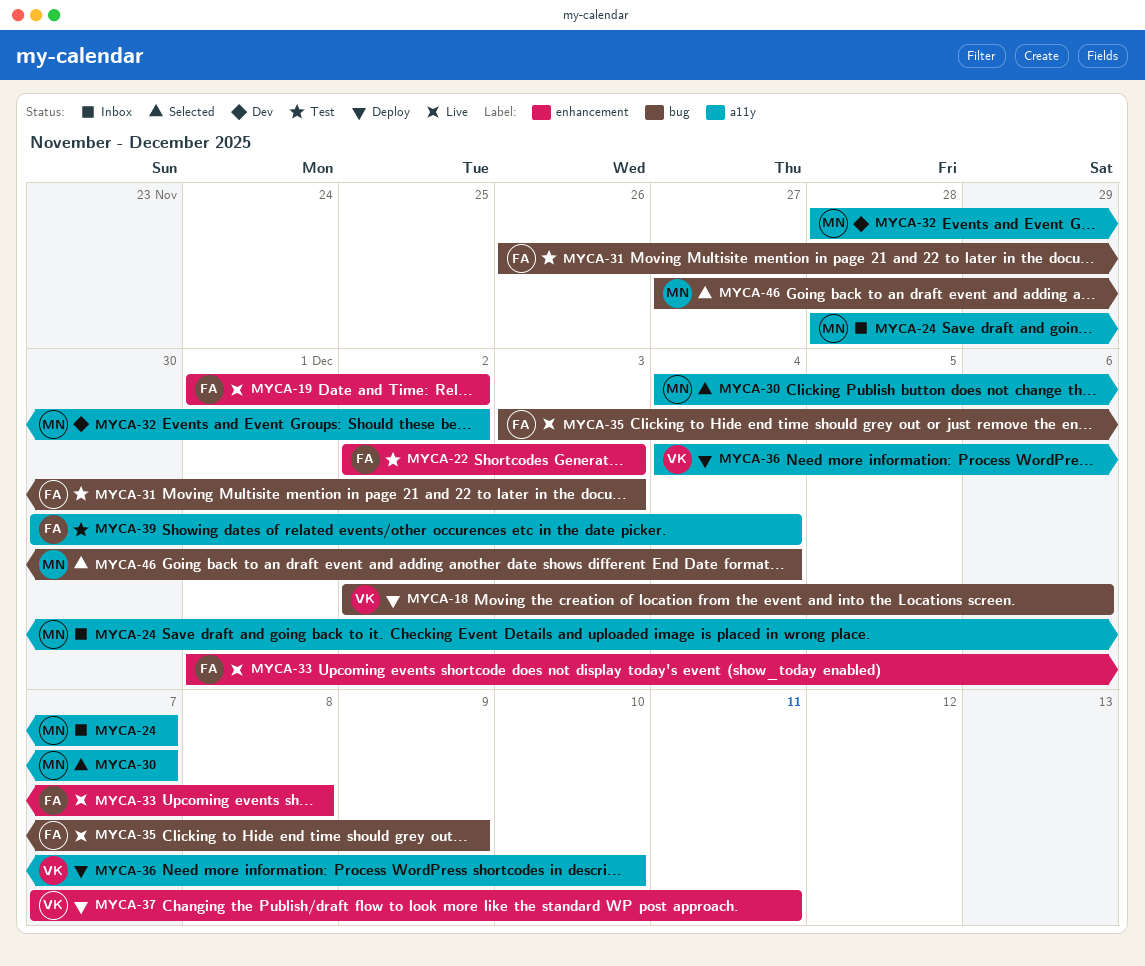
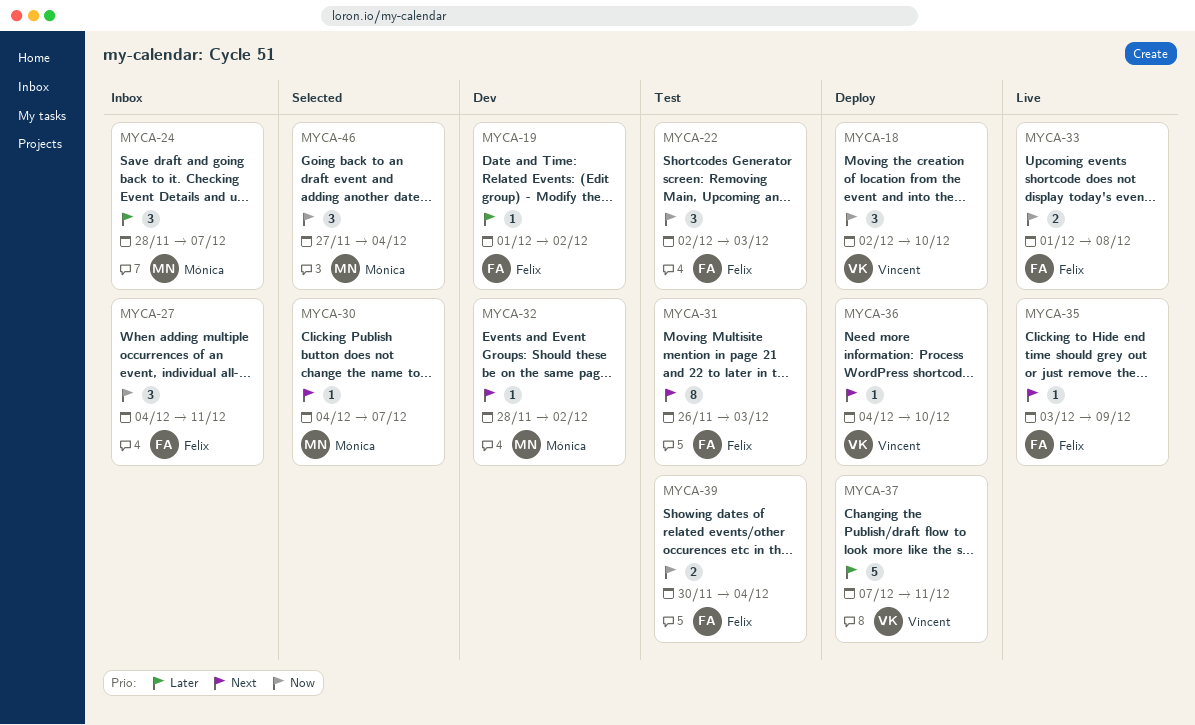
MYCA-18, due: Dec 6 -> Dec 10
MYCA-19, status: Live -> Dev
MYCA-27: none -> present

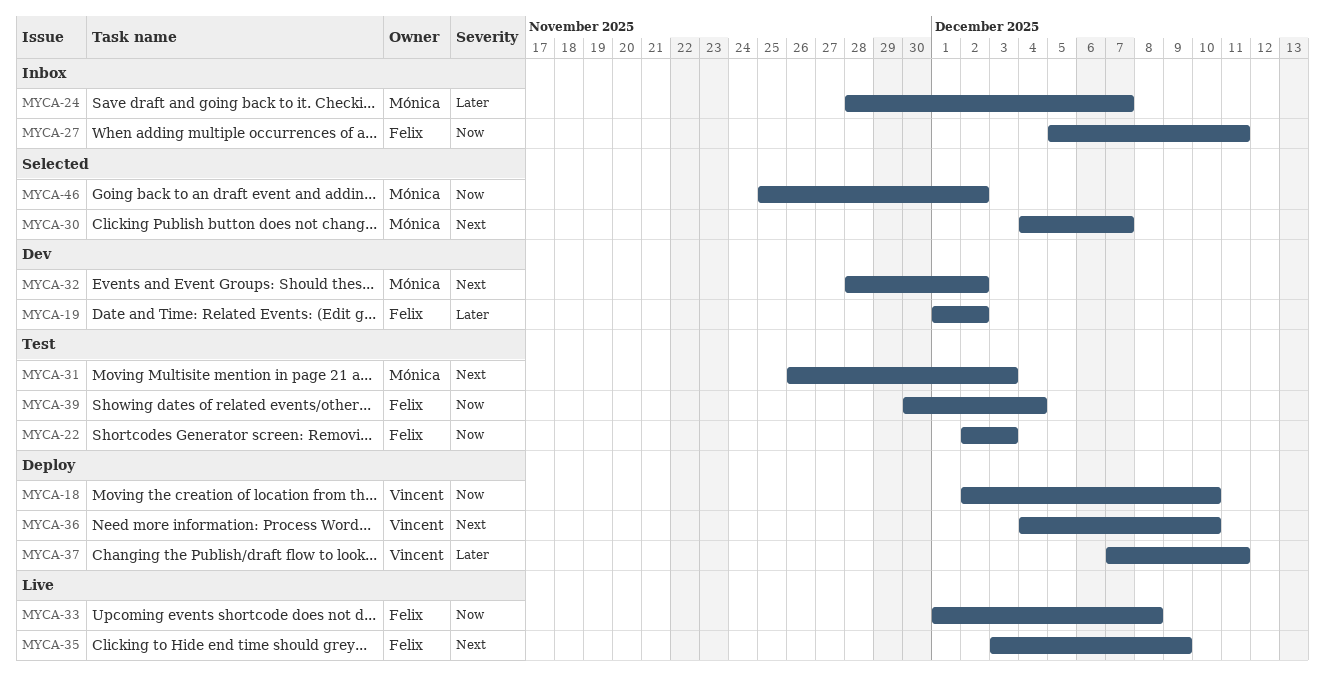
MYCA-27, start: Dec 4 -> Dec 5
MYCA-31, owner: Felix -> Mónica
MYCA-46, start: Nov 27 -> Nov 25
MYCA-46, due: Dec 4 -> Dec 2

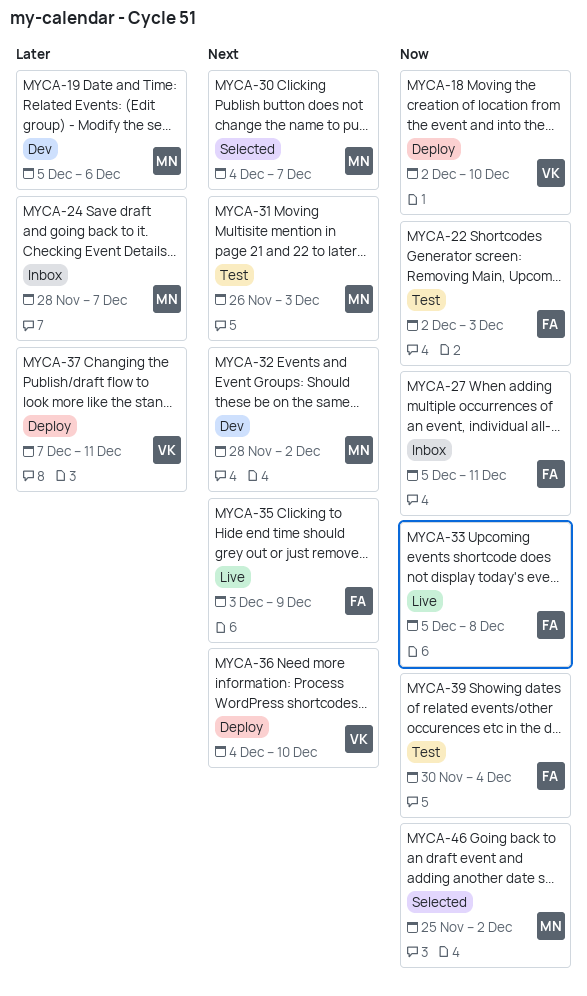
MYCA-19, owner: Felix -> Mónica
MYCA-19, start: Dec 1 -> Dec 5
MYCA-19, due: Dec 2 -> Dec 6
MYCA-33, start: Dec 1 -> Dec 5

